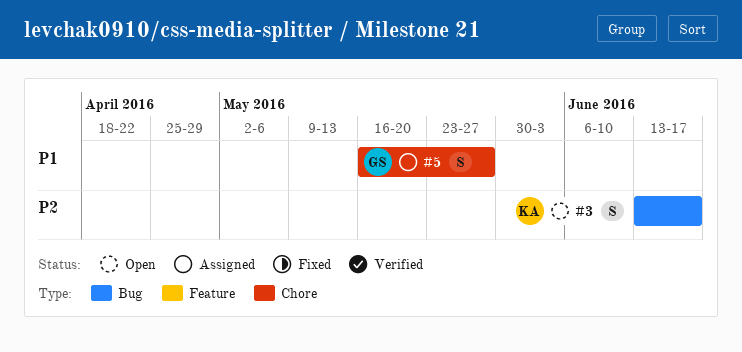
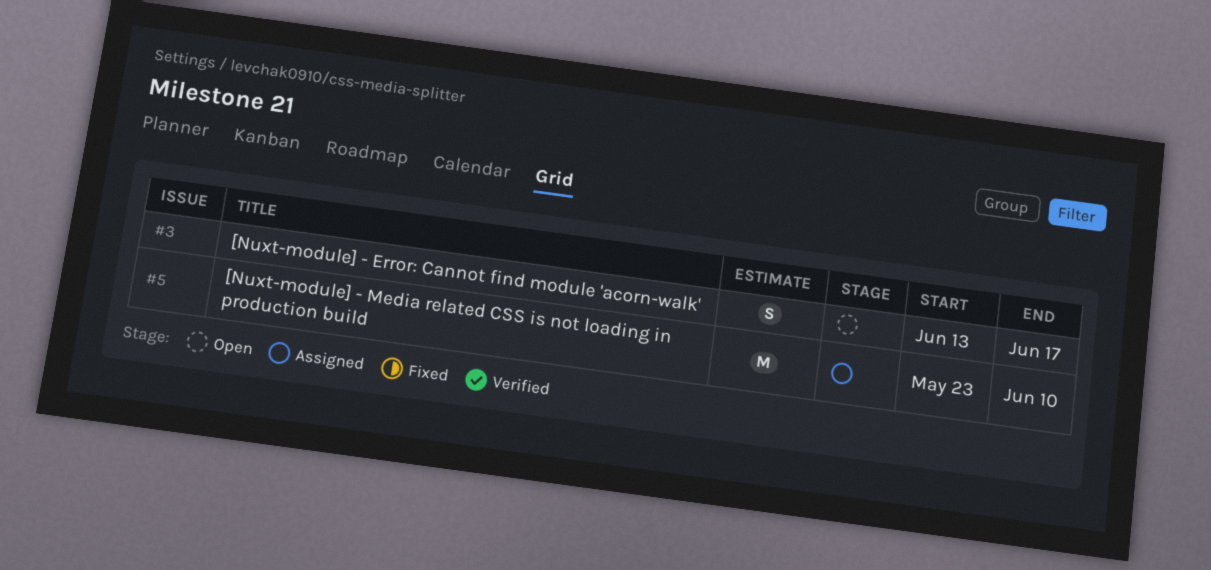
#5, estimate: S -> M
#5, start: May 16 -> May 23
#5, due: May 27 -> Jun 10

